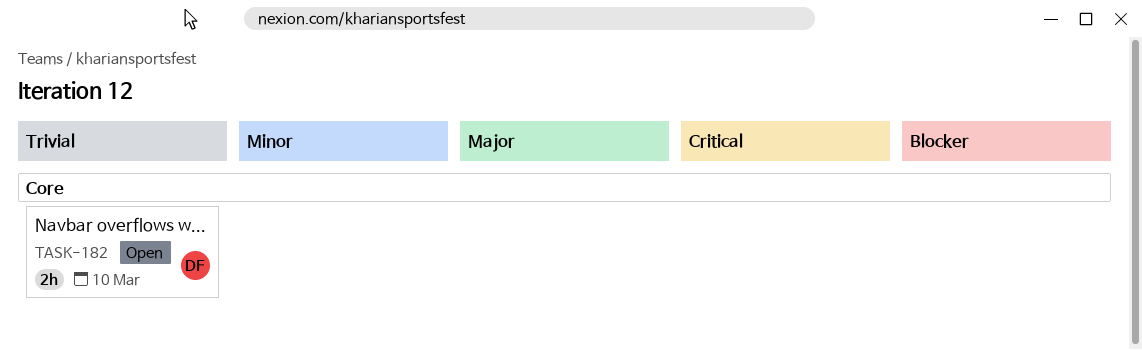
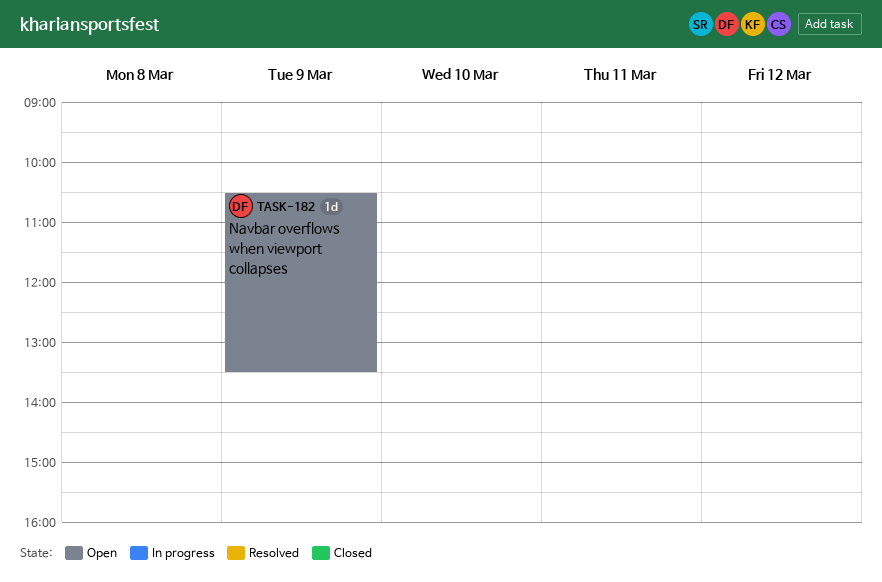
TASK-182, estimate: 2h -> 1d
TASK-182, day: Mar 10 -> Mar 9

